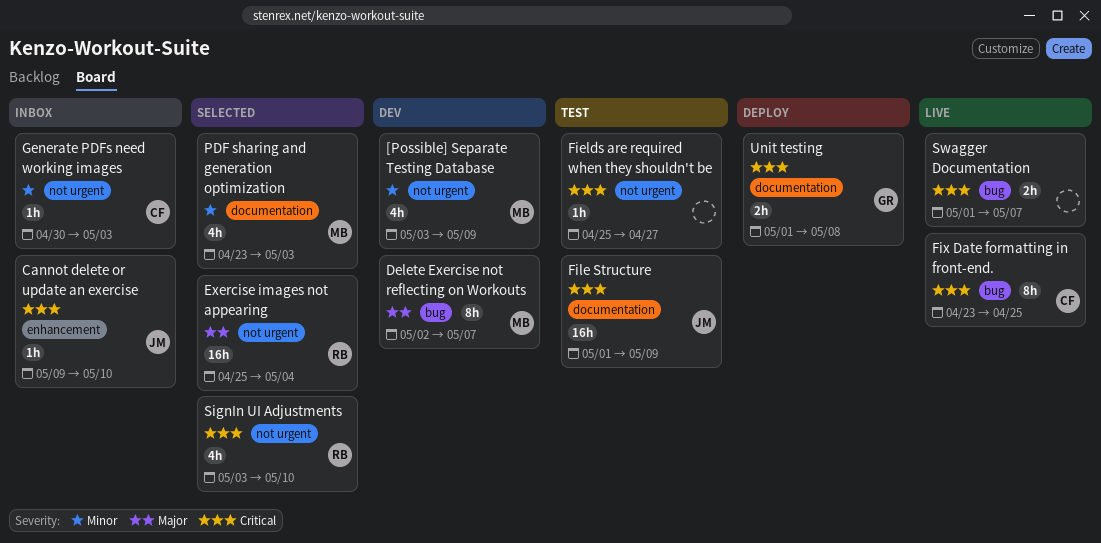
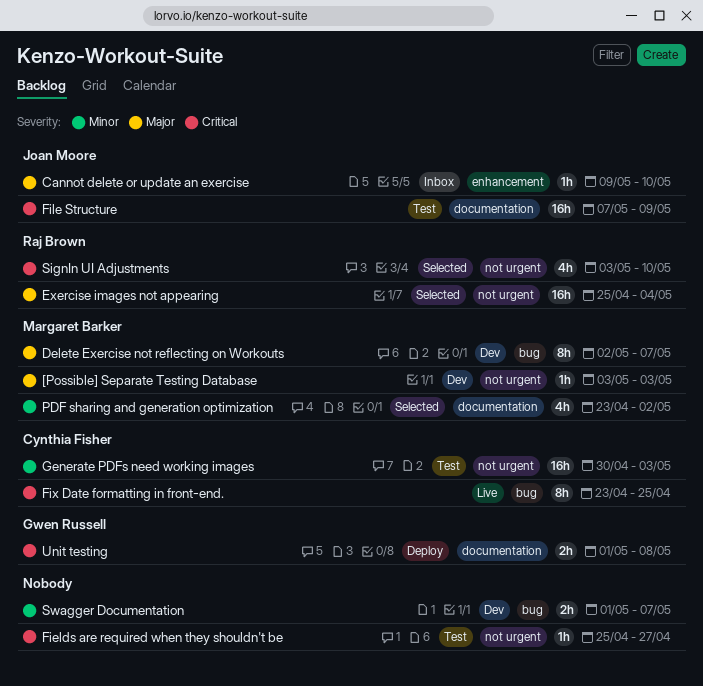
[Possible] Separate Testing Database, priority: Minor -> Major
[Possible] Separate Testing Database, estimate: 4h -> 1h
[Possible] Separate Testing Database, due: May 9 -> May 3
Cannot delete or update an exercise, priority: Critical -> Major
File Structure, start: May 1 -> May 7
Generate PDFs need working images, status: Inbox -> Test
Generate PDFs need working images, estimate: 1h -> 16h
PDF sharing and generation optimization, due: May 3 -> May 2
Swagger Documentation, status: Live -> Dev
Swagger Documentation, priority: Critical -> Minor

